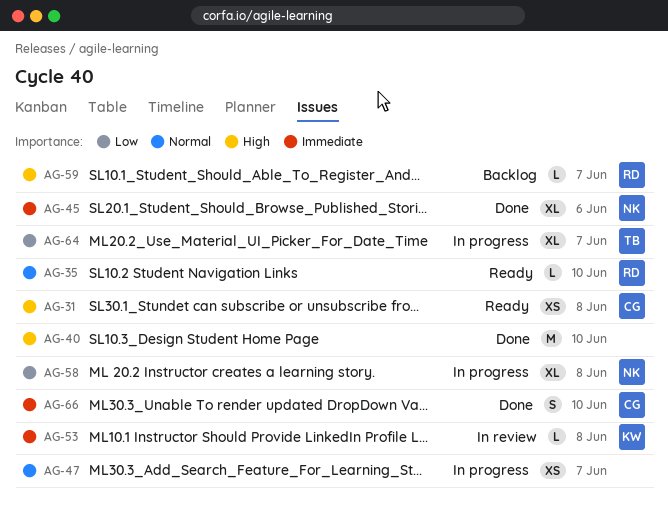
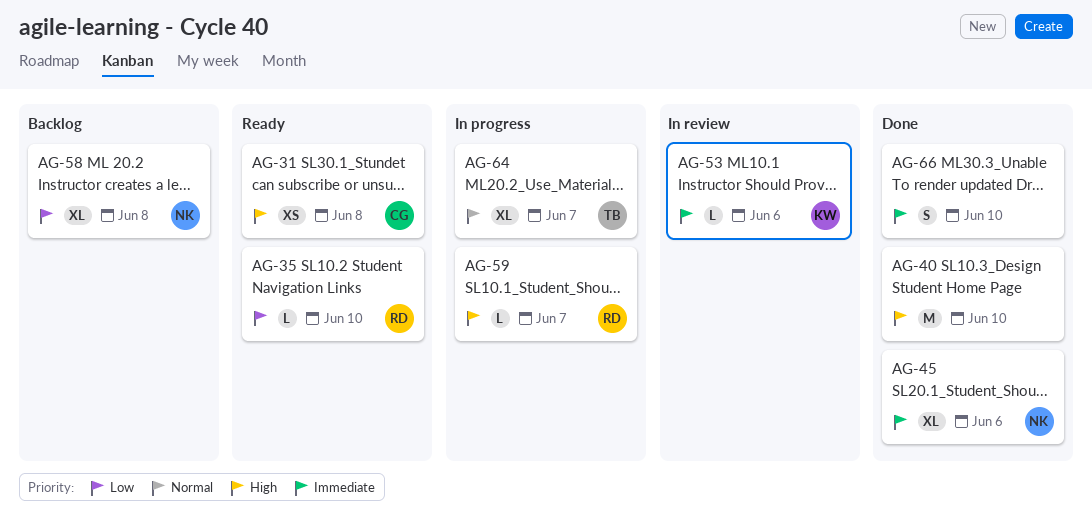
AG-35, priority: Normal -> Low
AG-47: present -> none
AG-53, due: Jun 8 -> Jun 6
AG-58, status: In progress -> Backlog
AG-59, status: Backlog -> In progress
AG-64, priority: Low -> Normal
AG-66, owner: CG -> none

